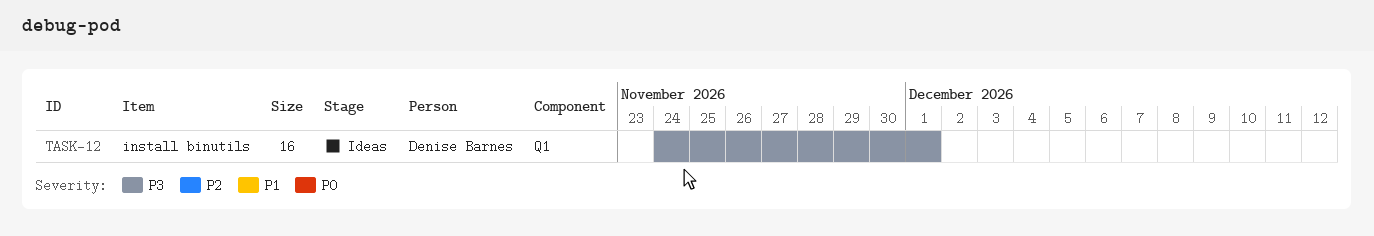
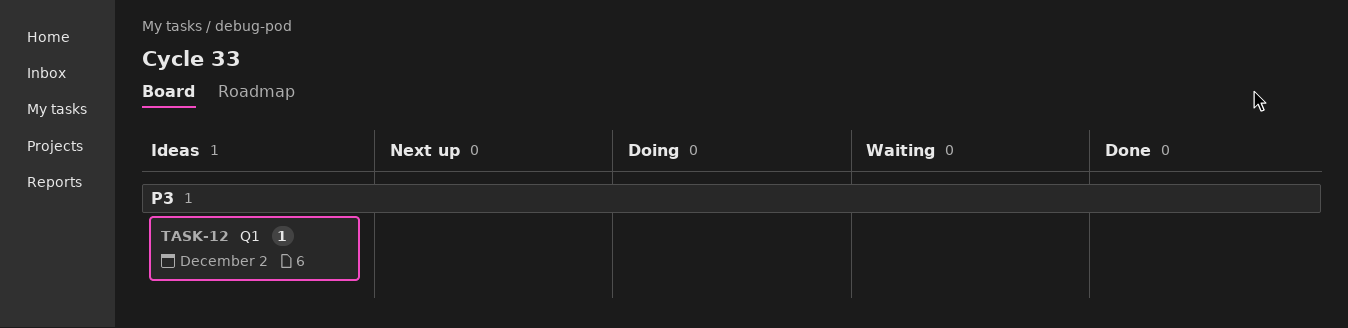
TASK-12, estimate: 16 -> 1
TASK-12, due: Dec 1 -> Dec 2

